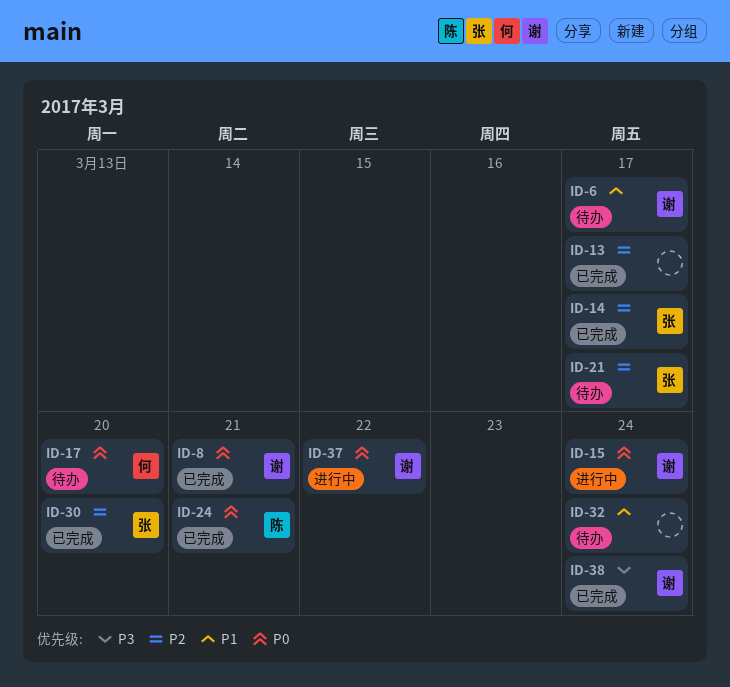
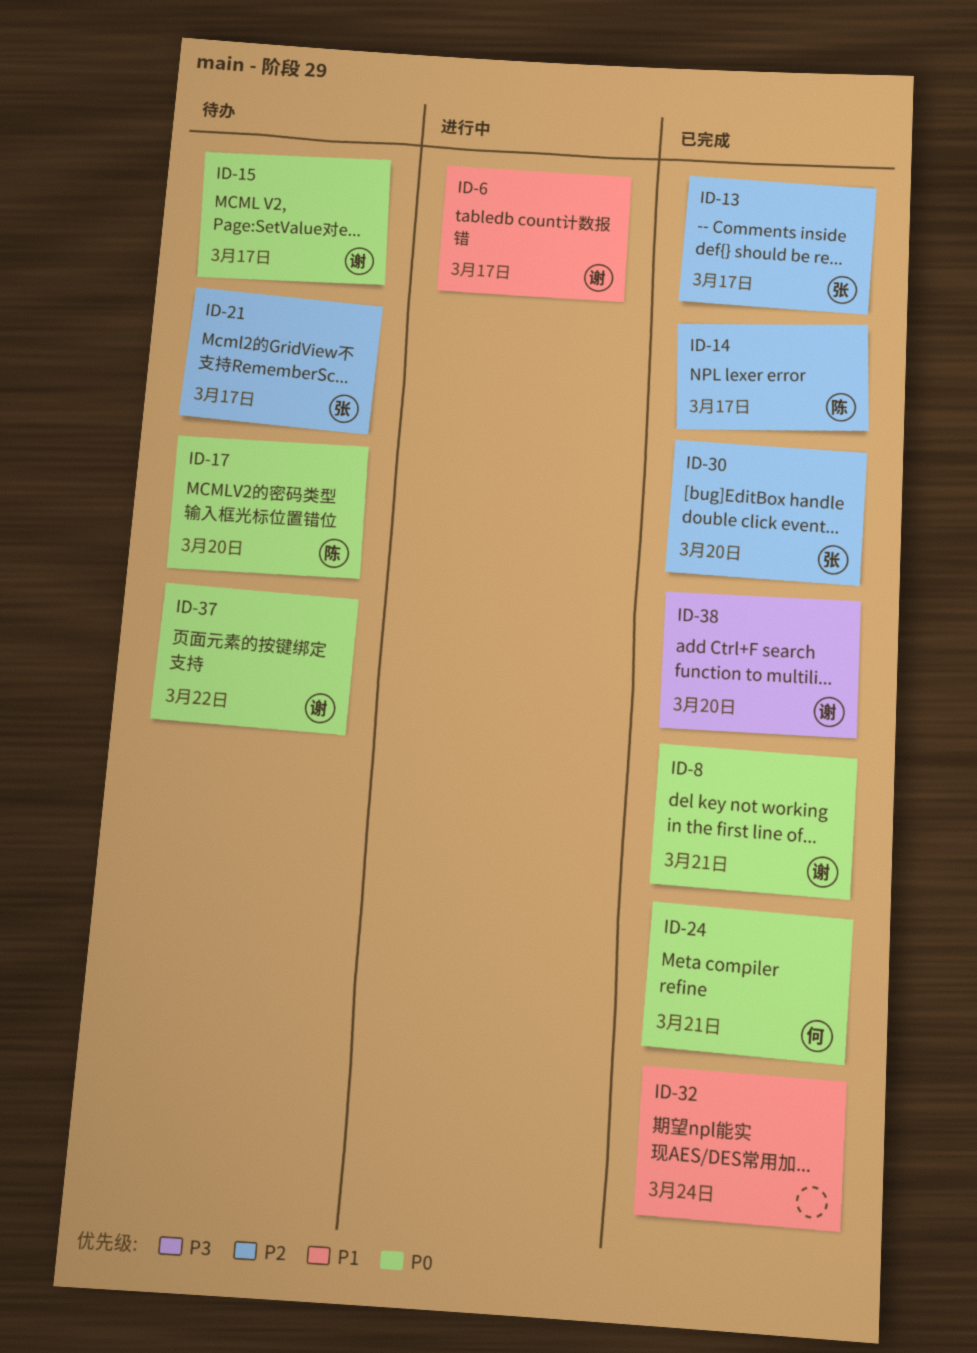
ID-6, status: 待办 -> 进行中
ID-13, owner: none -> 张
ID-14, owner: 张 -> 陈
ID-15, status: 进行中 -> 待办
ID-15, due: Mar 24 -> Mar 17
ID-17, owner: 何 -> 陈
ID-24, owner: 陈 -> 何
ID-32, status: 待办 -> 已完成
ID-37, status: 进行中 -> 待办
ID-38, due: Mar 24 -> Mar 20

